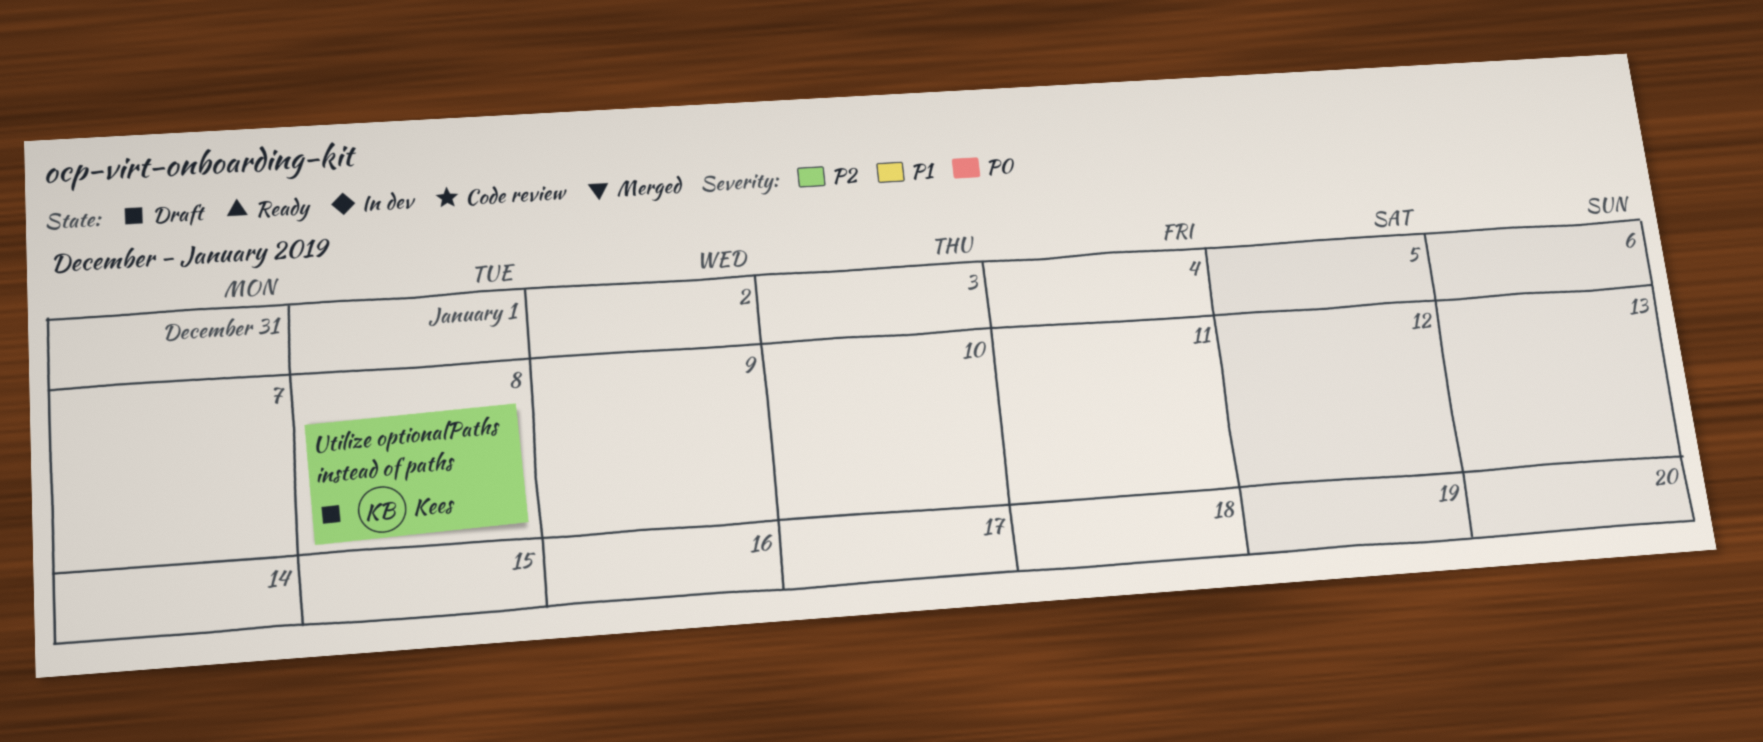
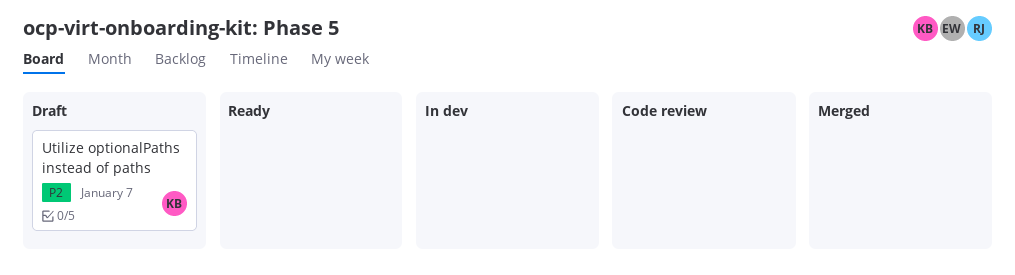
Utilize optionalPaths instead of paths, due: Jan 8 -> Jan 7

